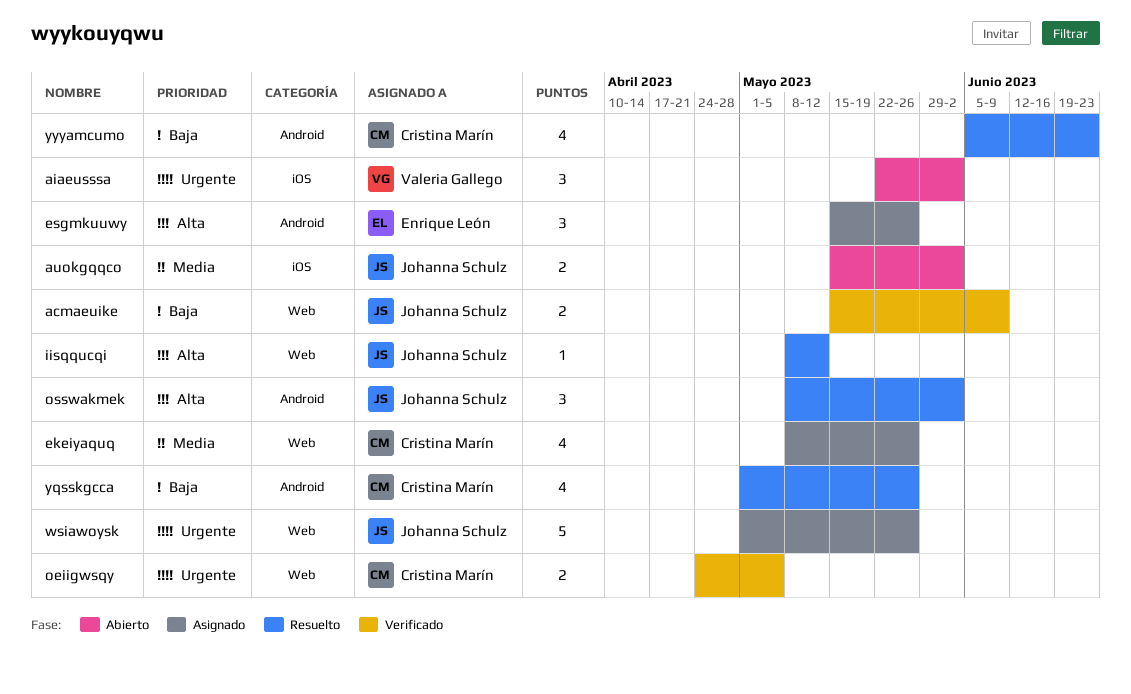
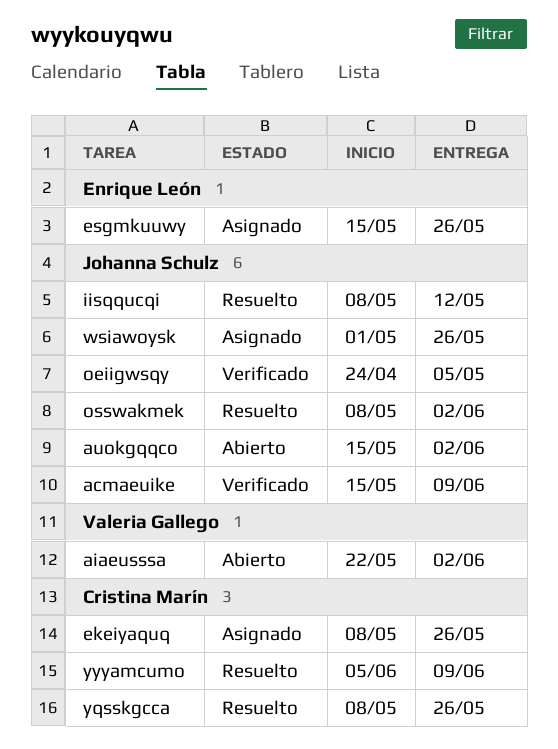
oeiigwsqy, owner: Cristina Marín -> Johanna Schulz
yqsskgcca, start: May 1 -> May 8
yyyamcumo, due: Jun 23 -> Jun 9

